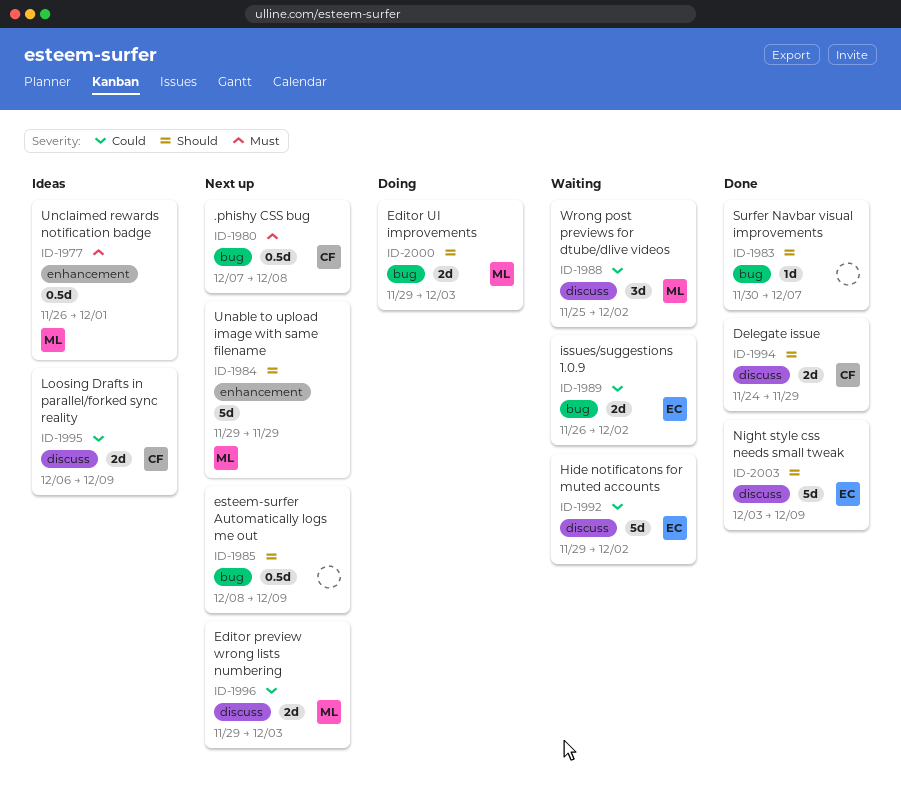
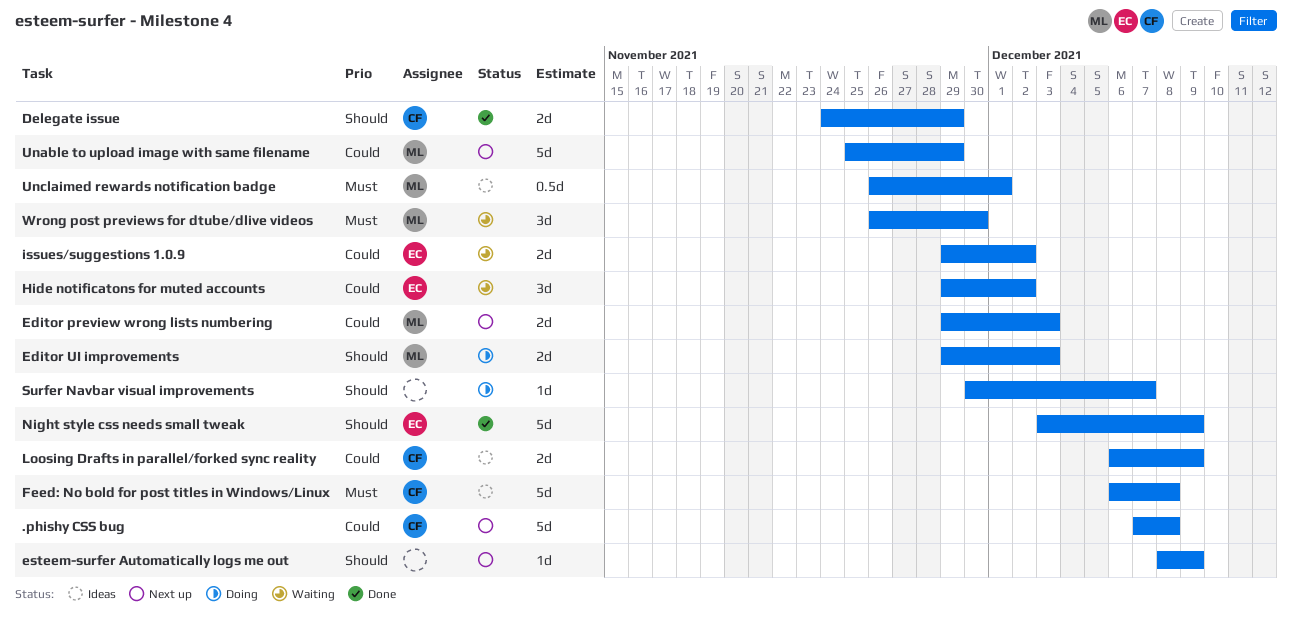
.phishy CSS bug, priority: Must -> Could
.phishy CSS bug, estimate: 0.5d -> 5d
esteem-surfer Automatically logs me out, estimate: 0.5d -> 1d
Feed: No bold for post titles in Windows/Linux: none -> present
Hide notificatons for muted accounts, estimate: 5d -> 3d
issues/suggestions 1.0.9, start: Nov 26 -> Nov 29
Surfer Navbar visual improvements, status: Done -> Doing
Unable to upload image with same filename, priority: Should -> Could
Unable to upload image with same filename, start: Nov 29 -> Nov 25
Wrong post previews for dtube/dlive videos, priority: Could -> Must
Wrong post previews for dtube/dlive videos, start: Nov 25 -> Nov 26
Wrong post previews for dtube/dlive videos, due: Dec 2 -> Nov 30

